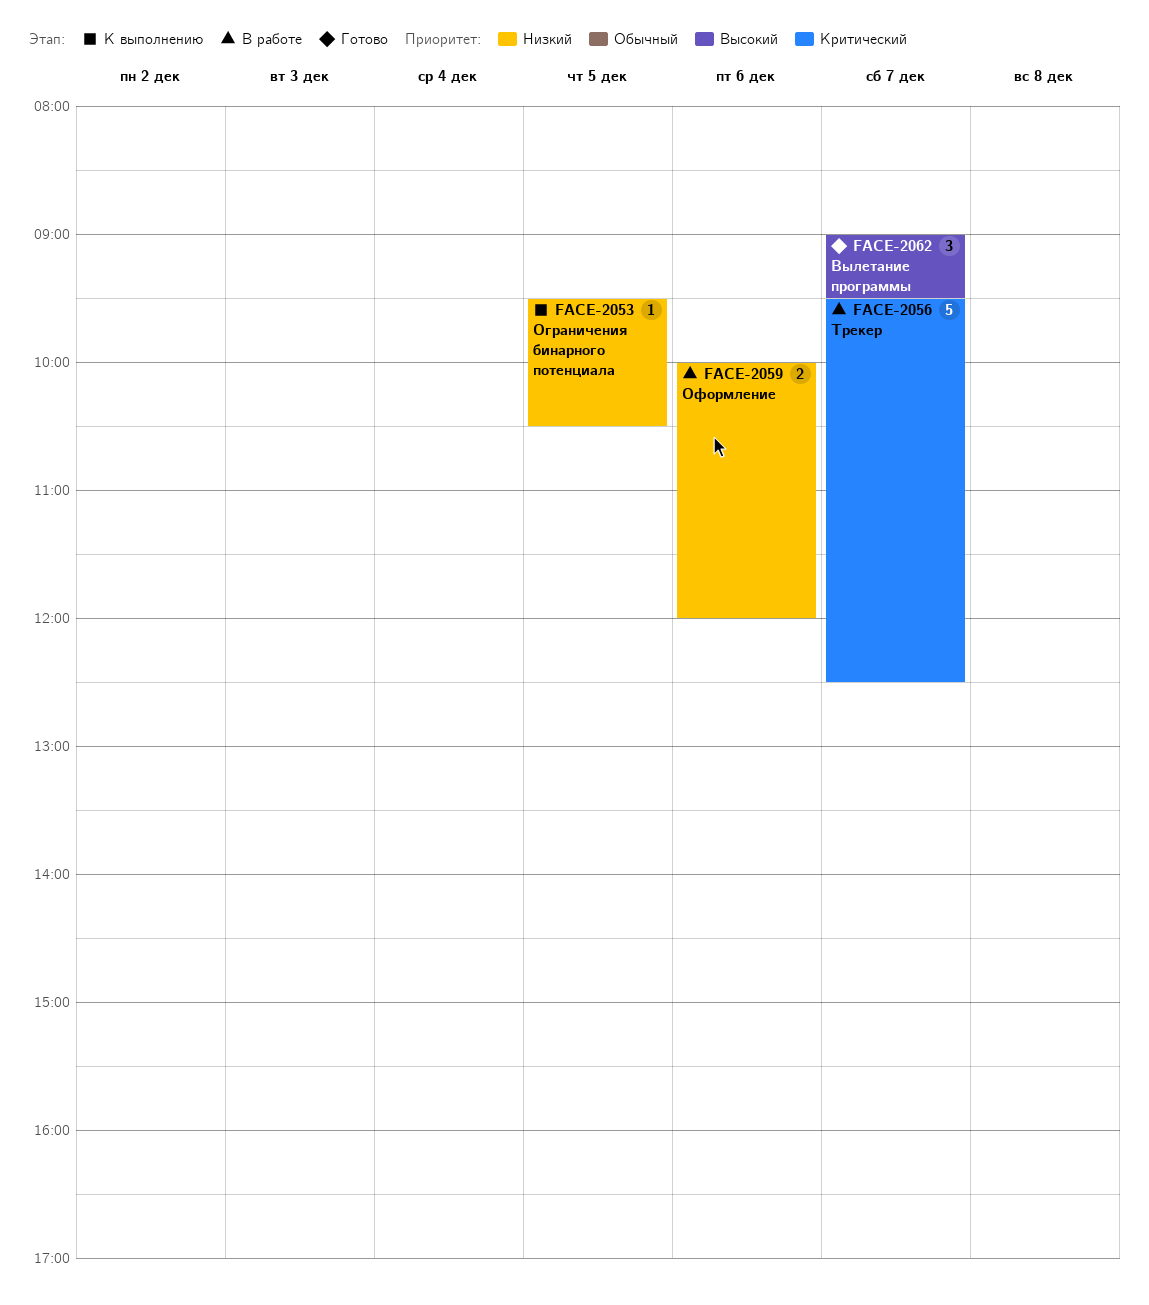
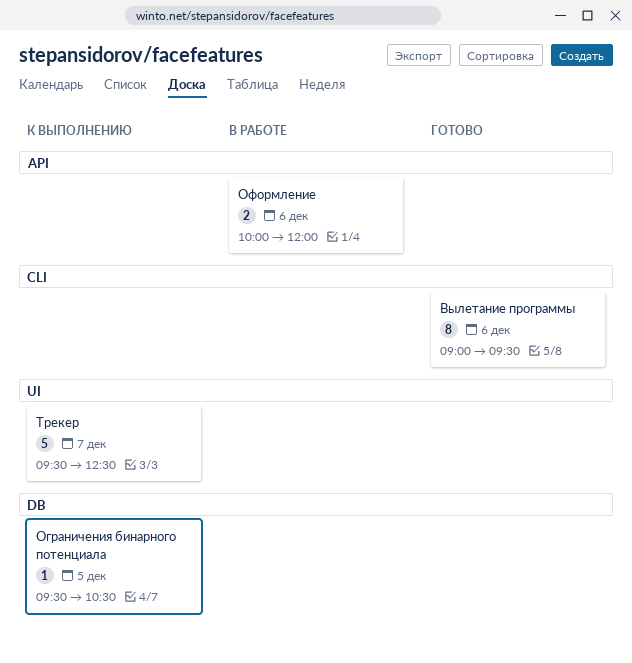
Вылетание программы, estimate: 3 -> 8
Вылетание программы, day: Dec 7 -> Dec 6
Трекер, status: В работе -> К выполнению

